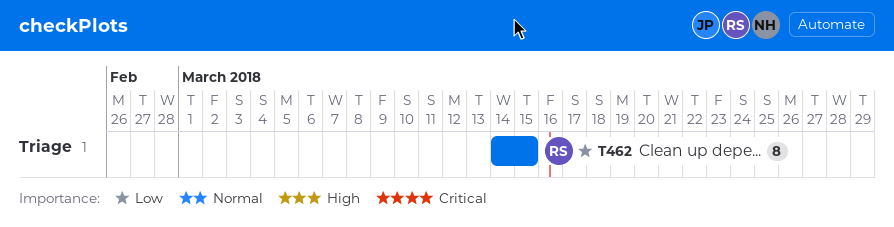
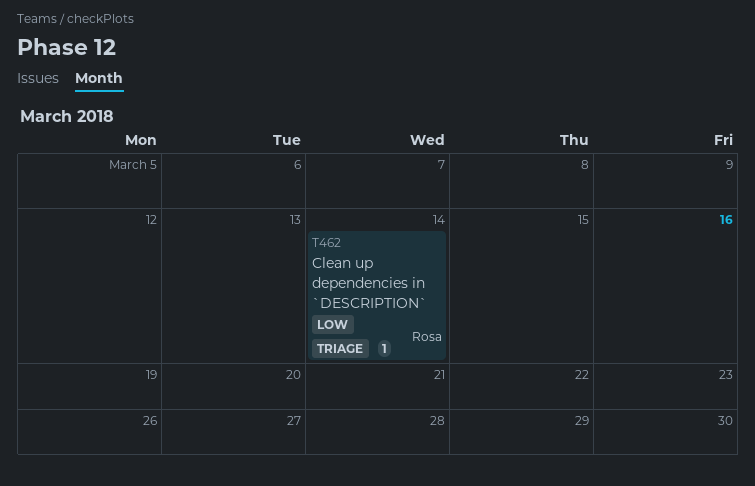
T462, estimate: 8 -> 1
T462, due: Mar 15 -> Mar 14

